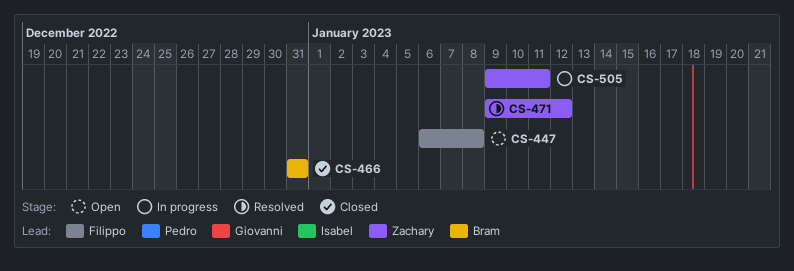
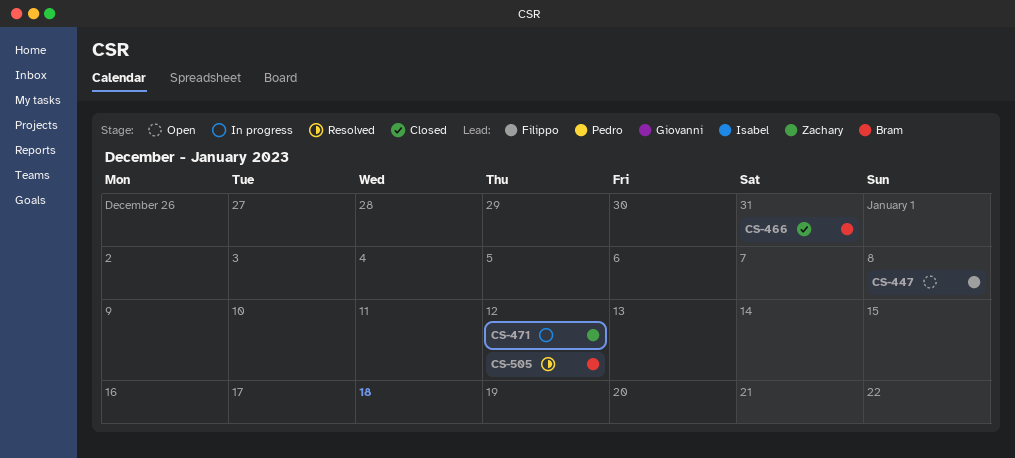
CS-471, status: Resolved -> In progress
CS-505, status: In progress -> Resolved
CS-505, owner: Zachary -> Bram
CS-505, due: Jan 11 -> Jan 12

